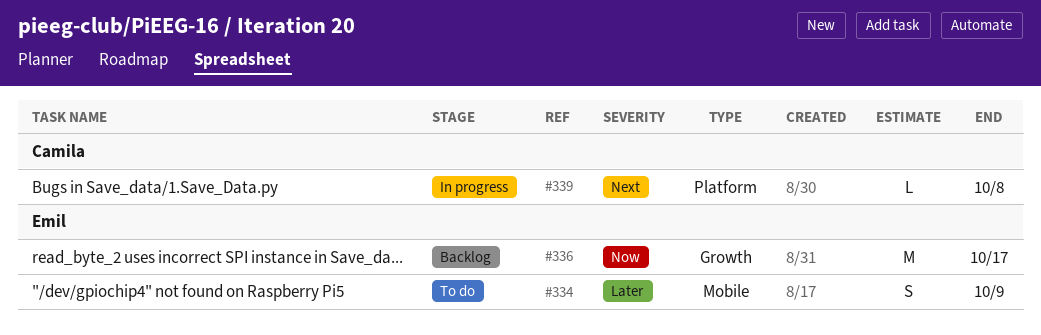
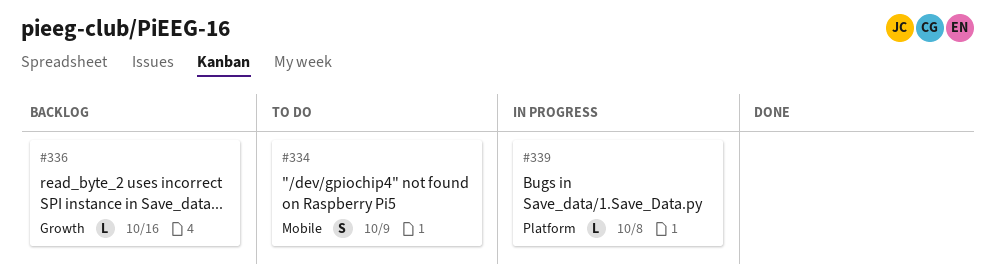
#336, estimate: M -> L
#336, due: Oct 17 -> Oct 16

